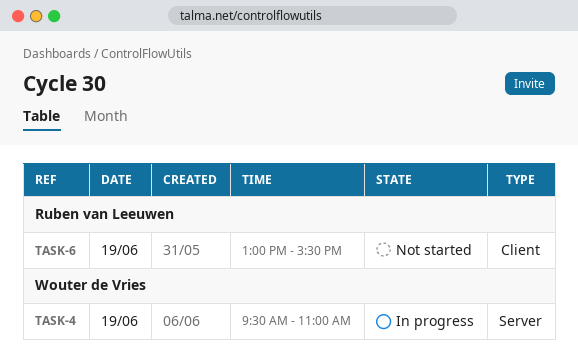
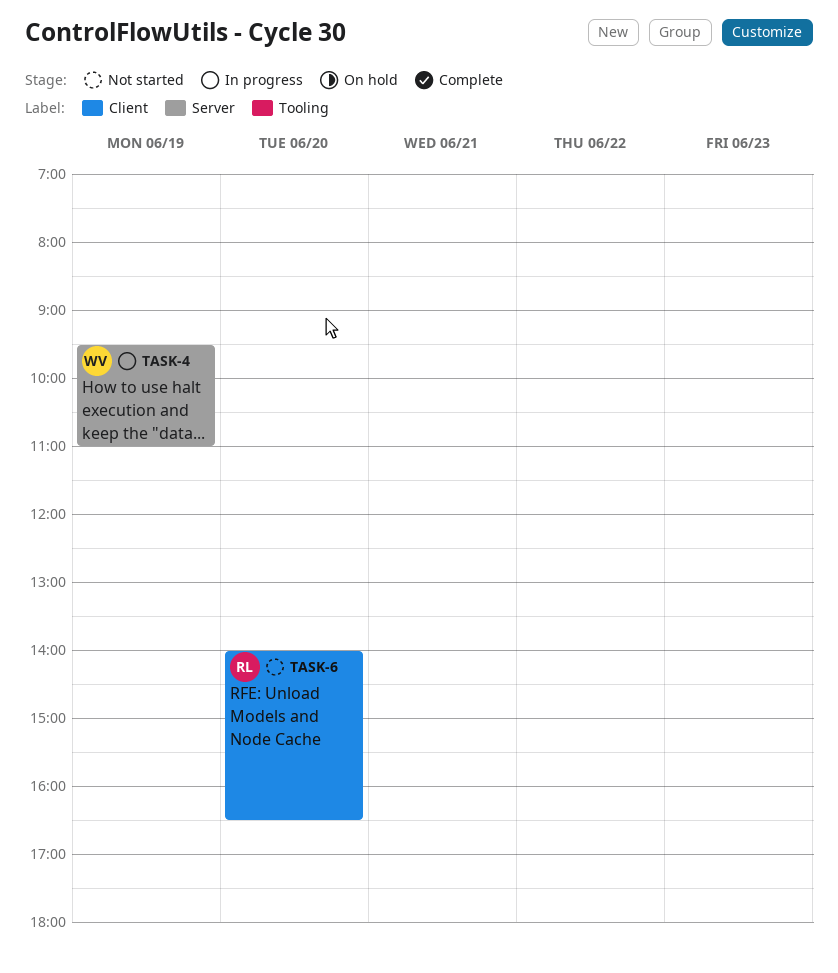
TASK-6, day: Jun 19 -> Jun 20
TASK-6, begins: 13:00 -> 14:00
TASK-6, ends: 15:30 -> 16:30

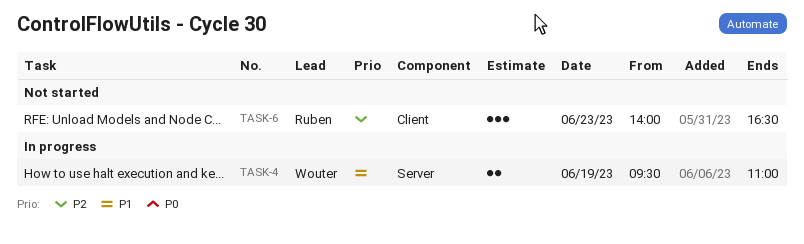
TASK-6, day: Jun 20 -> Jun 23

